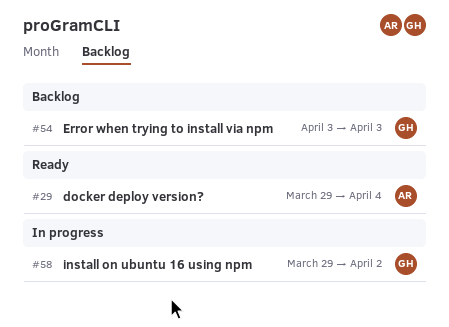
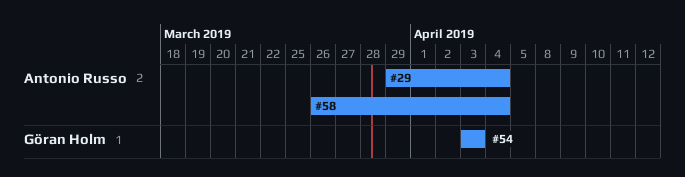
#58, owner: Göran Holm -> Antonio Russo
#58, start: Mar 29 -> Mar 26
#58, due: Apr 2 -> Apr 4

